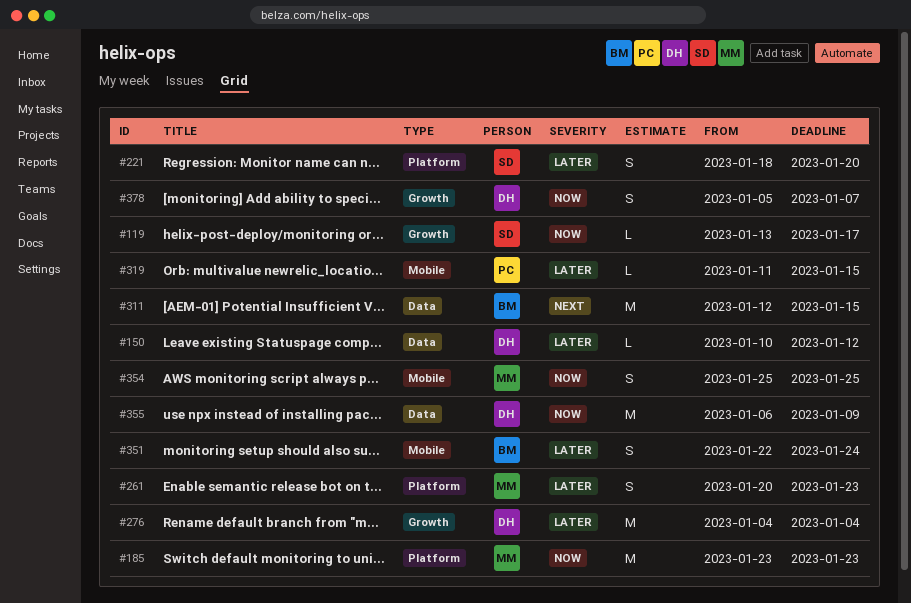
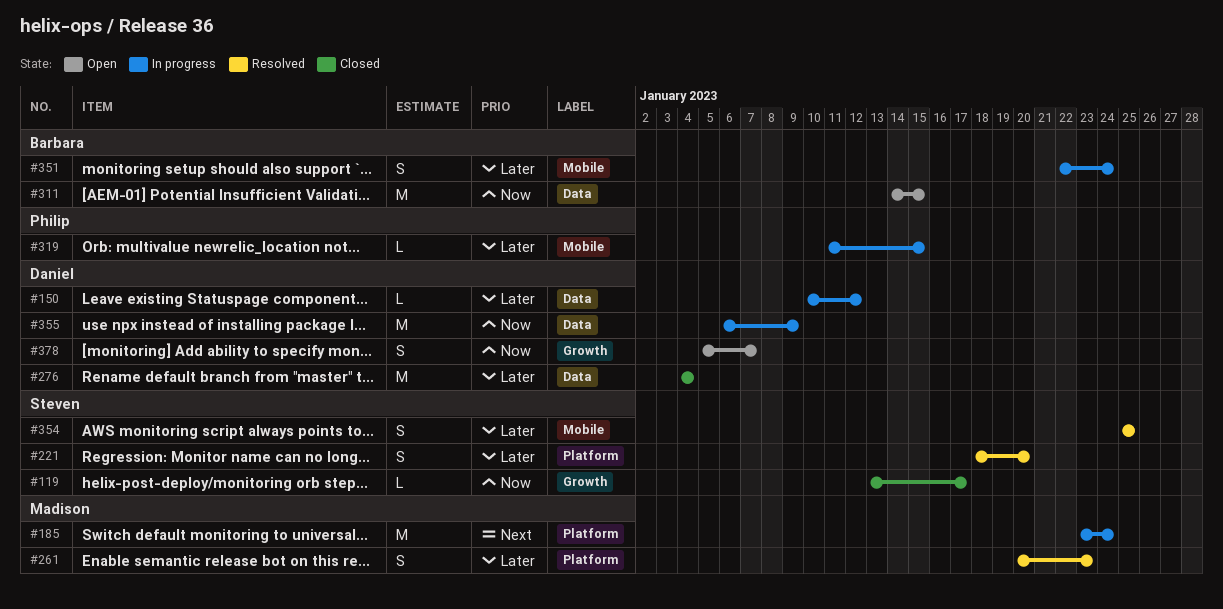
#185, priority: Now -> Next
#185, due: Jan 23 -> Jan 24
#276, label: Growth -> Data
#311, priority: Next -> Now
#311, start: Jan 12 -> Jan 14
#354, owner: Madison -> Steven
#354, priority: Now -> Later

